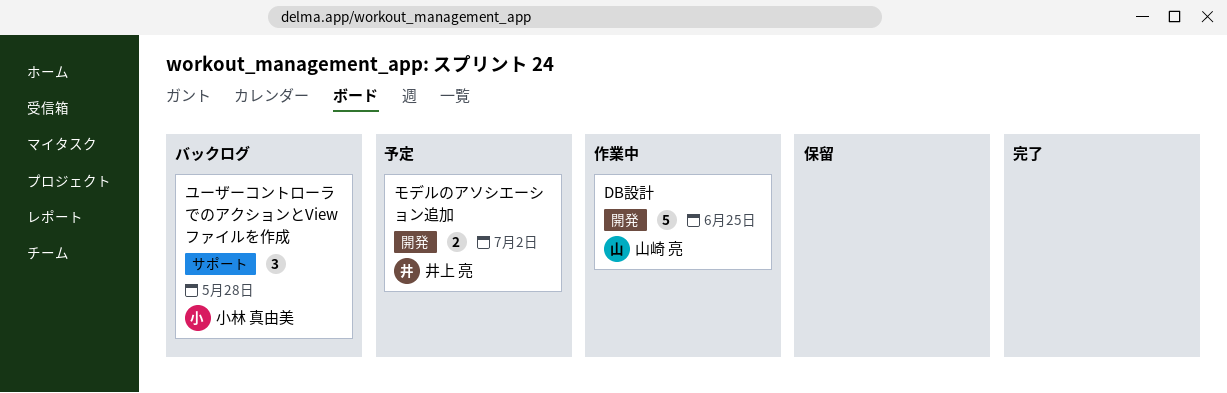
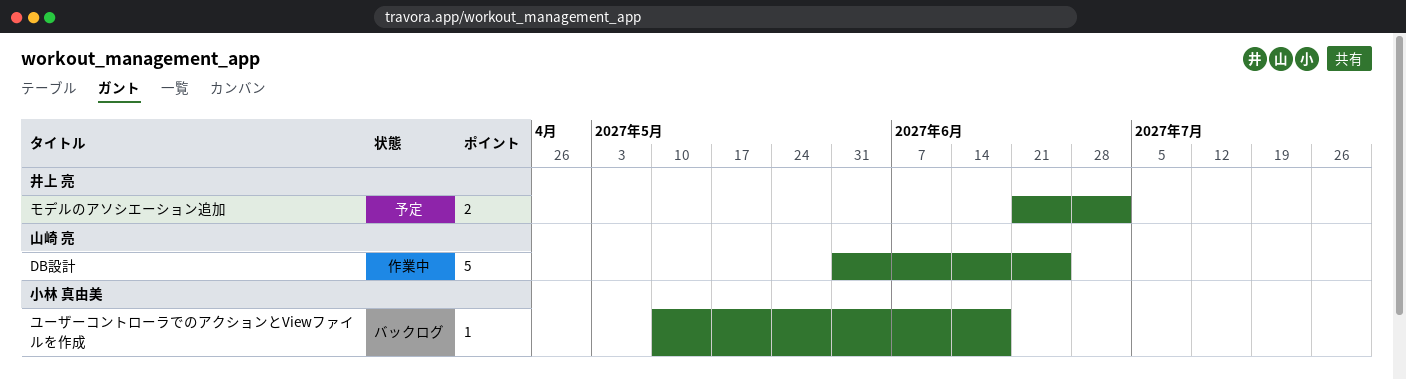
ユーザーコントローラでのアクションとViewファイルを作成, estimate: 3 -> 1
ユーザーコントローラでのアクションとViewファイルを作成, due: May 28 -> Jun 18

